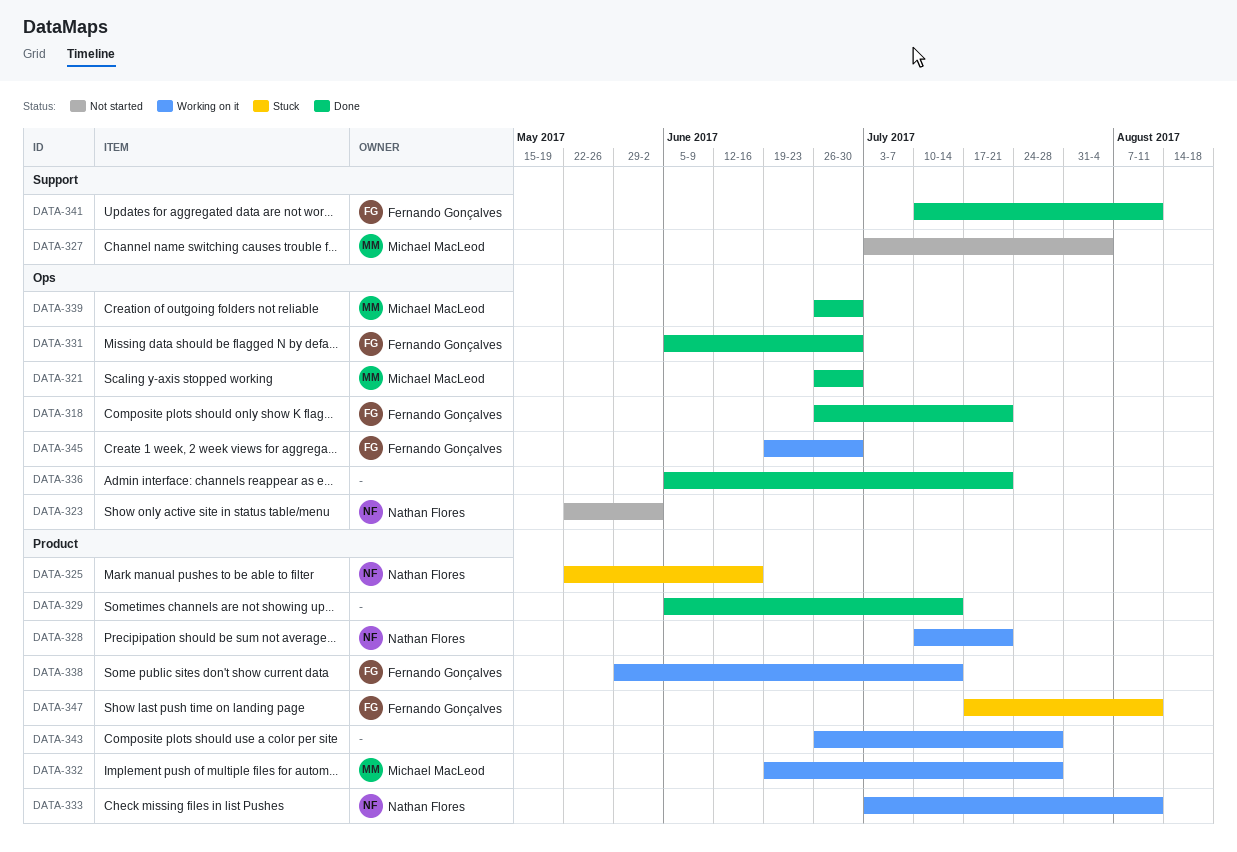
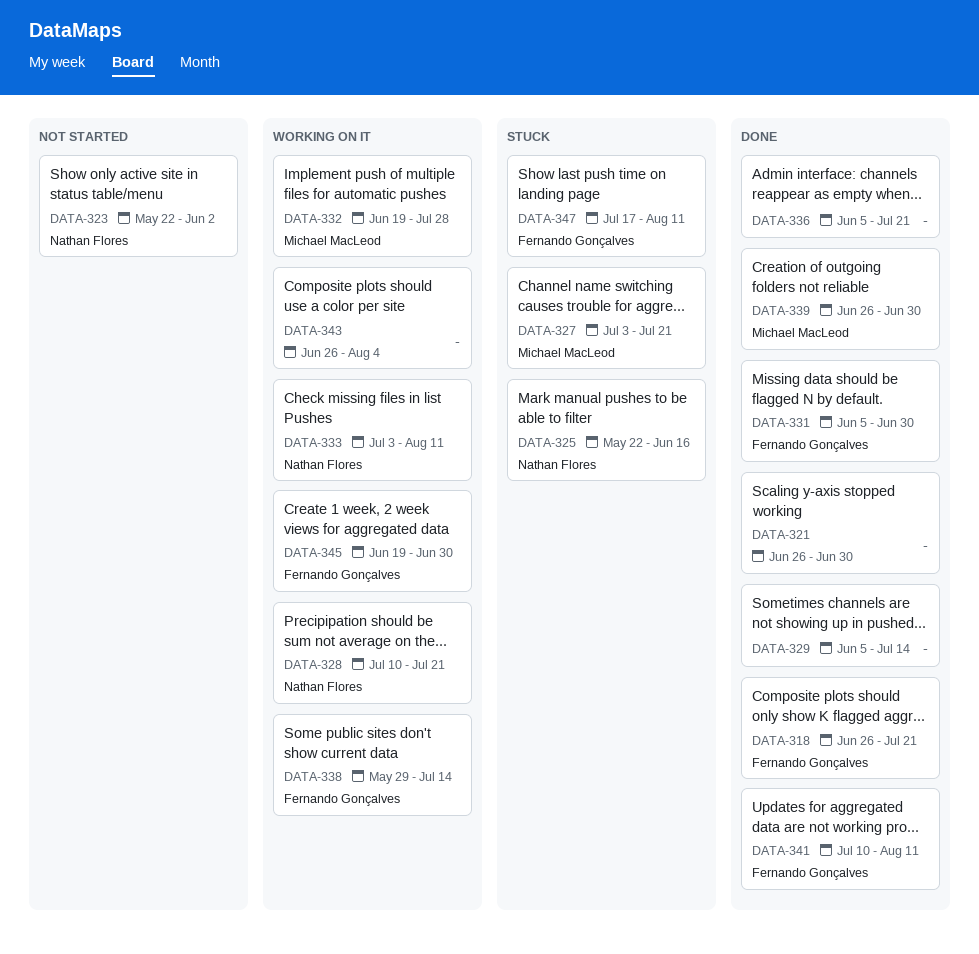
DATA-321, owner: Michael MacLeod -> none
DATA-327, status: Not started -> Stuck
DATA-327, due: Aug 4 -> Jul 21
DATA-343, due: Jul 28 -> Aug 4

